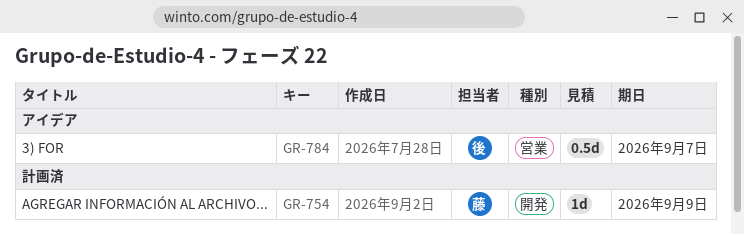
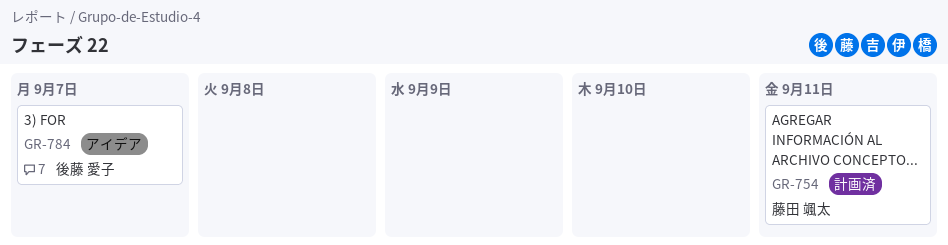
GR-754, due: Sep 9 -> Sep 11

